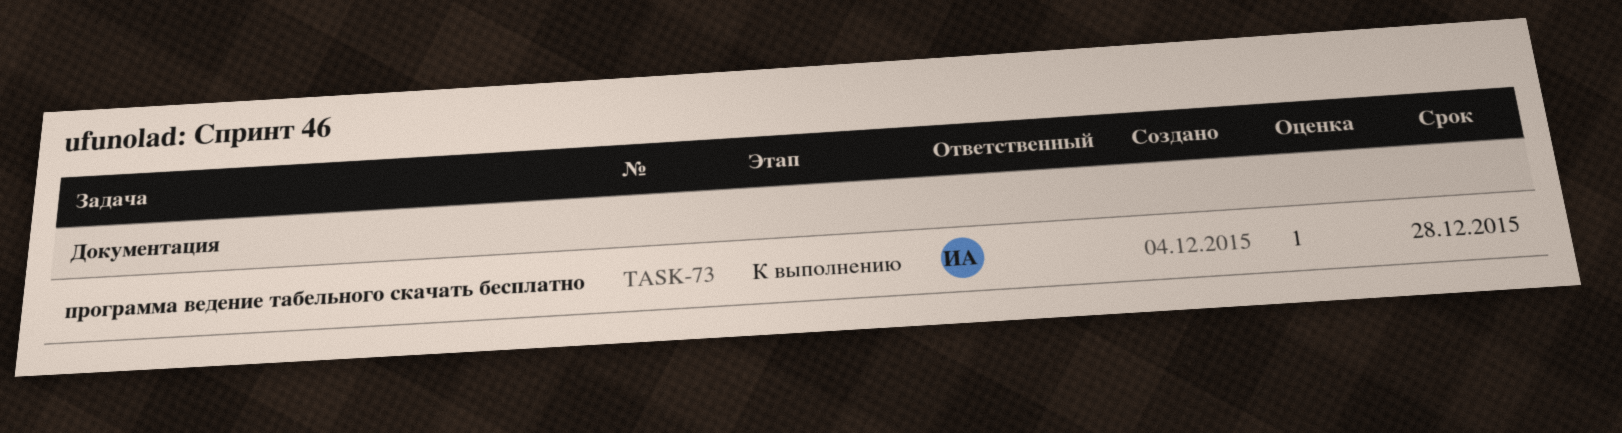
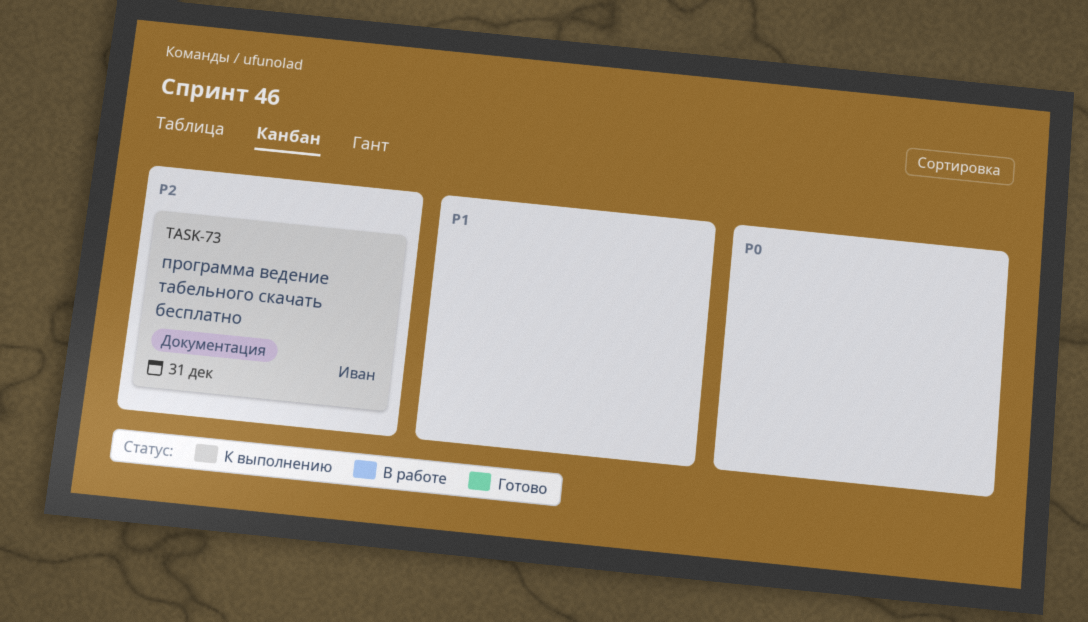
TASK-73, due: Dec 28 -> Dec 31

